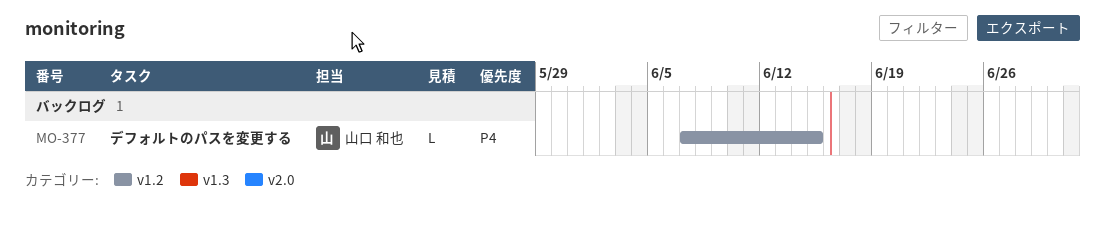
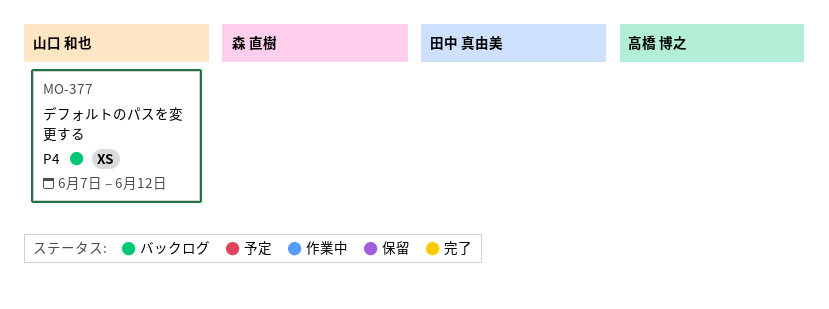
MO-377, estimate: L -> XS
MO-377, due: Jun 15 -> Jun 12

